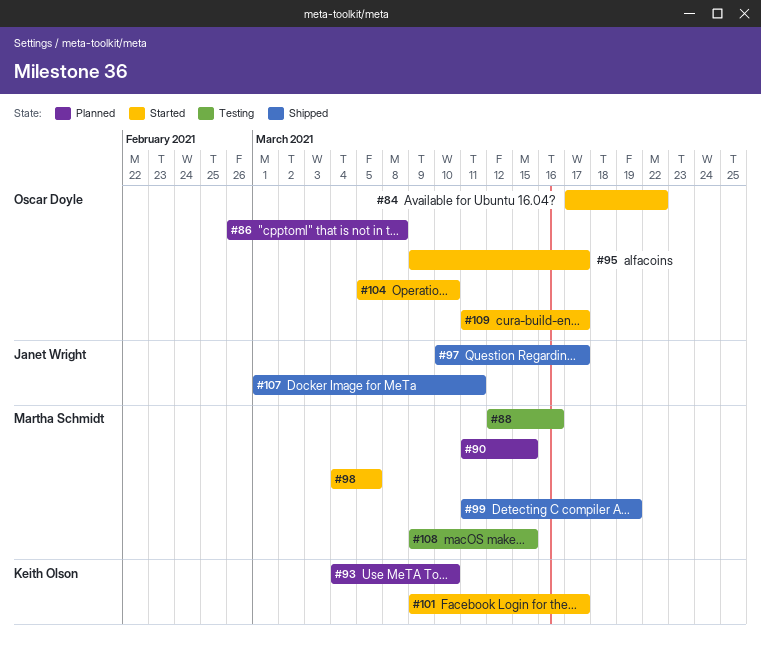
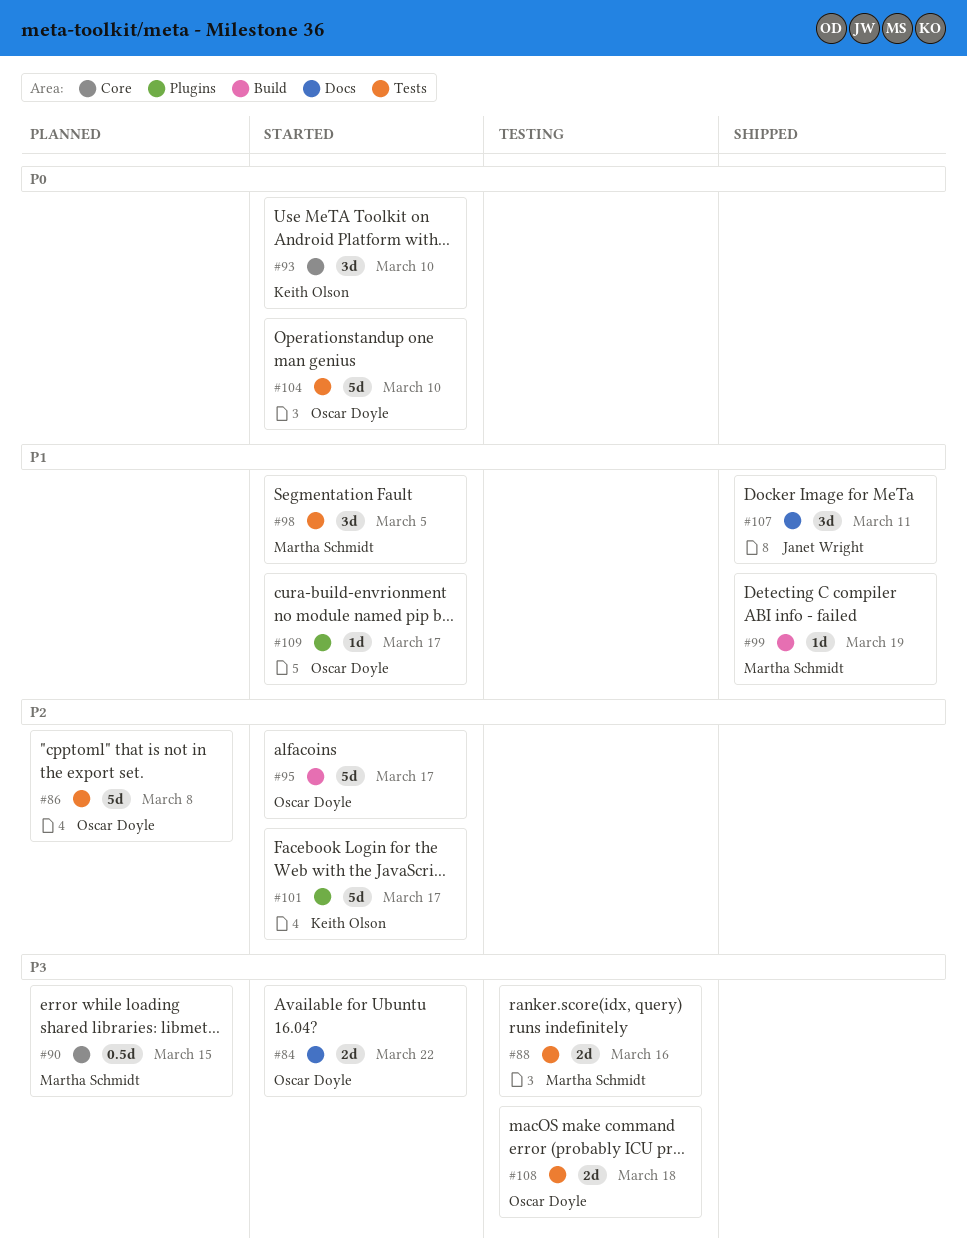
#93, status: Planned -> Started
#97: present -> none
#108, owner: Martha Schmidt -> Oscar Doyle
#108, due: Mar 15 -> Mar 18

